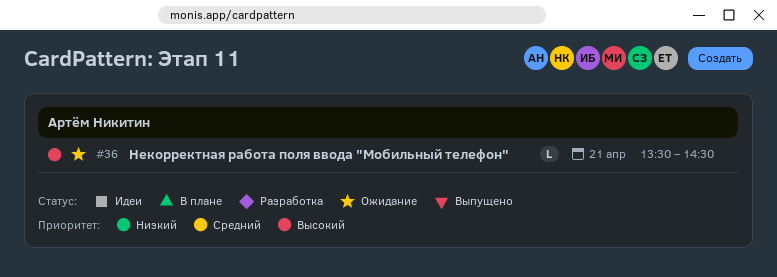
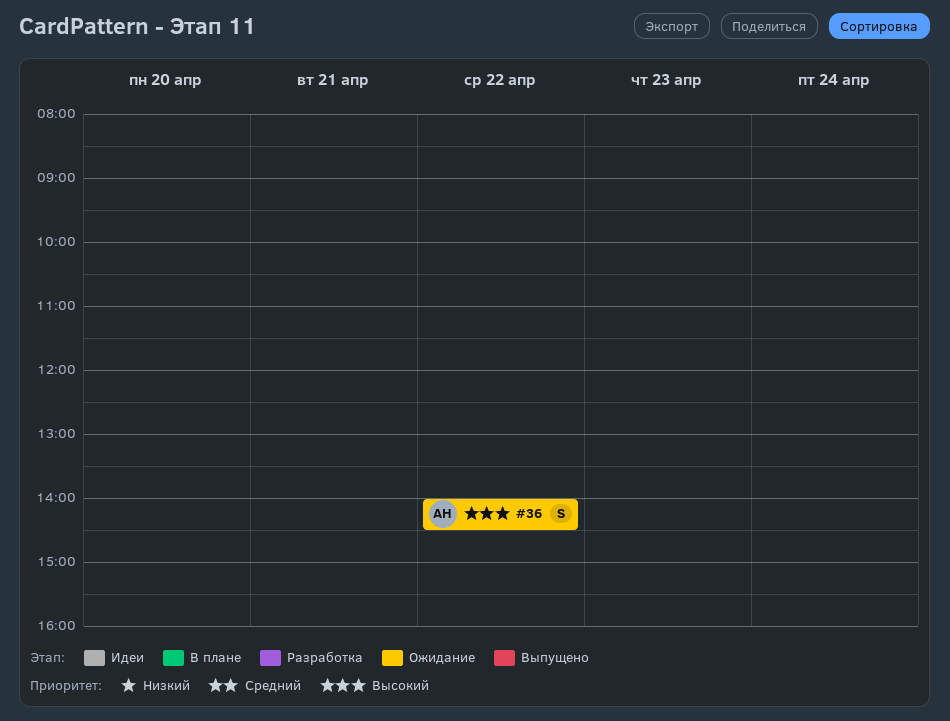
#36, estimate: L -> S
#36, day: Apr 21 -> Apr 22
#36, begins: 13:30 -> 14:00

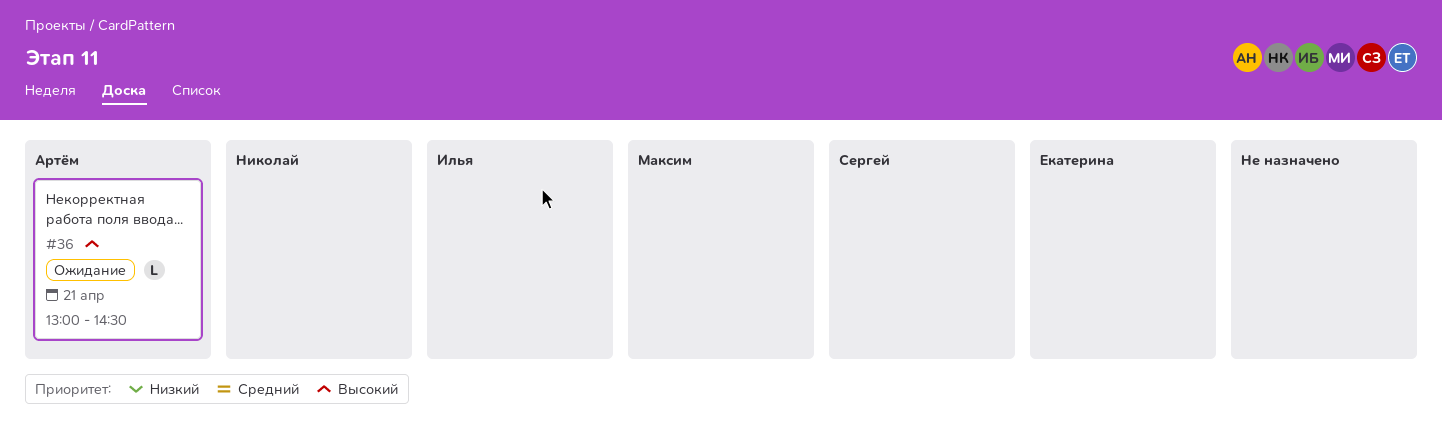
#36, estimate: S -> L
#36, day: Apr 22 -> Apr 21
#36, begins: 14:00 -> 13:00

